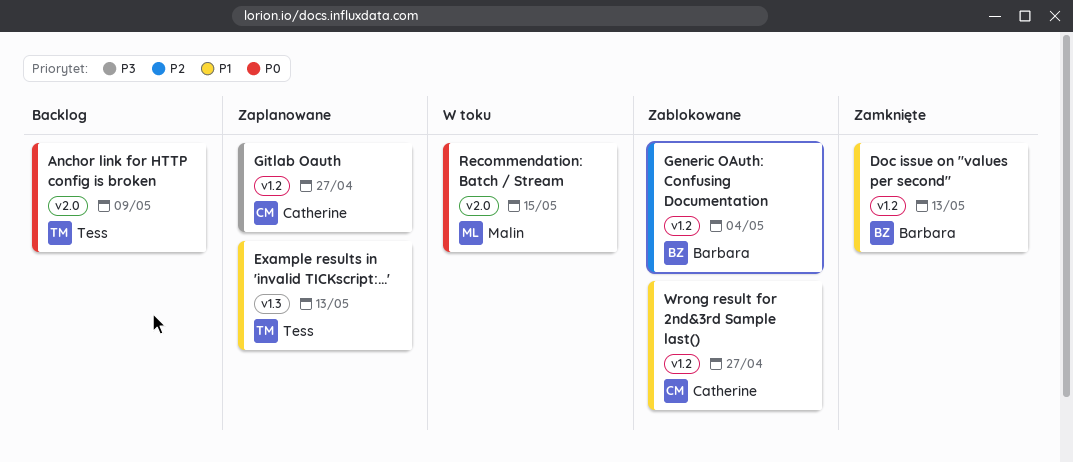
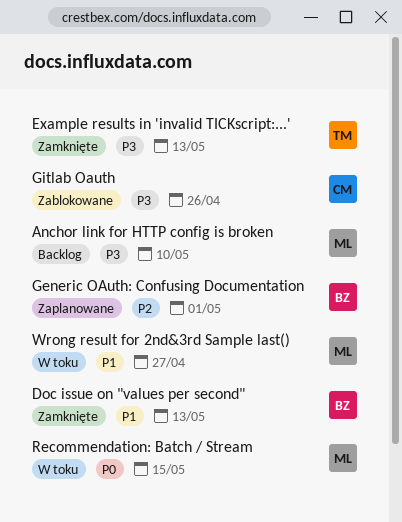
Anchor link for HTTP config is broken, owner: Tess -> Malin
Anchor link for HTTP config is broken, priority: P0 -> P3
Anchor link for HTTP config is broken, due: May 9 -> May 10
Example results in 'invalid TICKscript:...', status: Zaplanowane -> Zamknięte
Example results in 'invalid TICKscript:...', priority: P1 -> P3
Generic OAuth: Confusing Documentation, status: Zablokowane -> Zaplanowane
Generic OAuth: Confusing Documentation, due: May 4 -> May 1
Gitlab Oauth, status: Zaplanowane -> Zablokowane
Gitlab Oauth, due: Apr 27 -> Apr 26
Wrong result for 2nd&3rd Sample last(), status: Zablokowane -> W toku
Wrong result for 2nd&3rd Sample last(), owner: Catherine -> Malin

